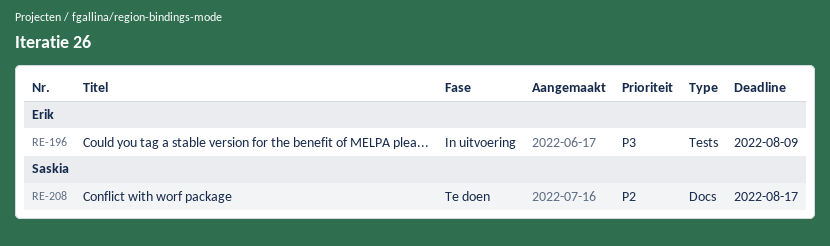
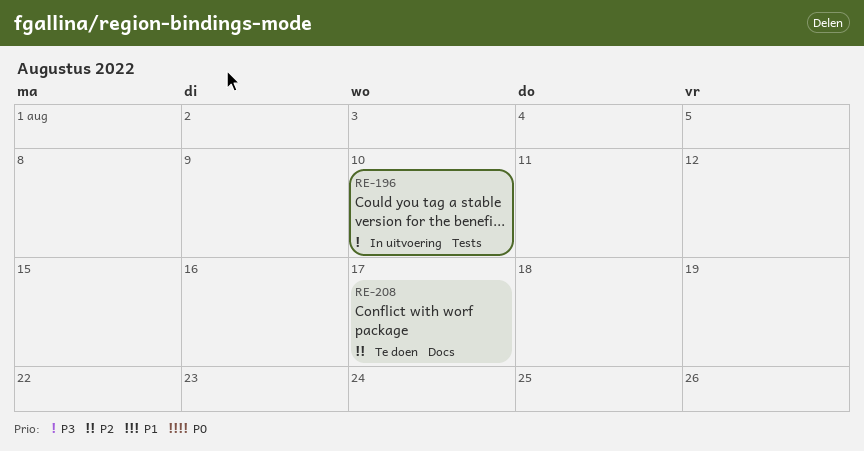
RE-196, due: Aug 9 -> Aug 10

